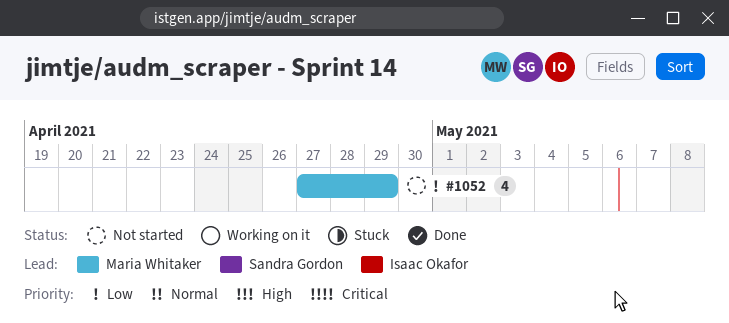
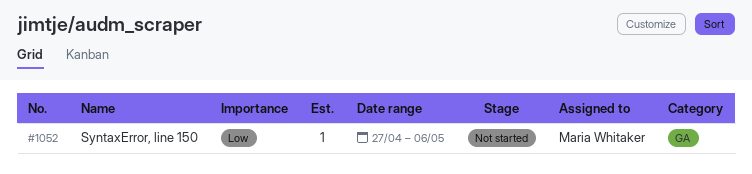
#1052, estimate: 4 -> 1
#1052, due: Apr 29 -> May 6

